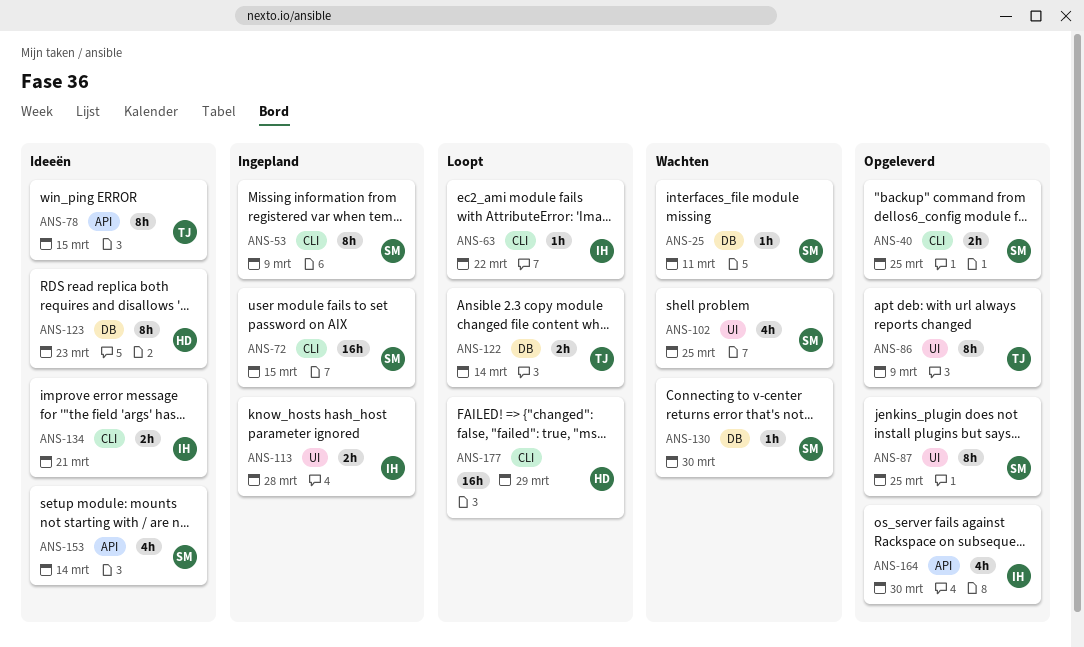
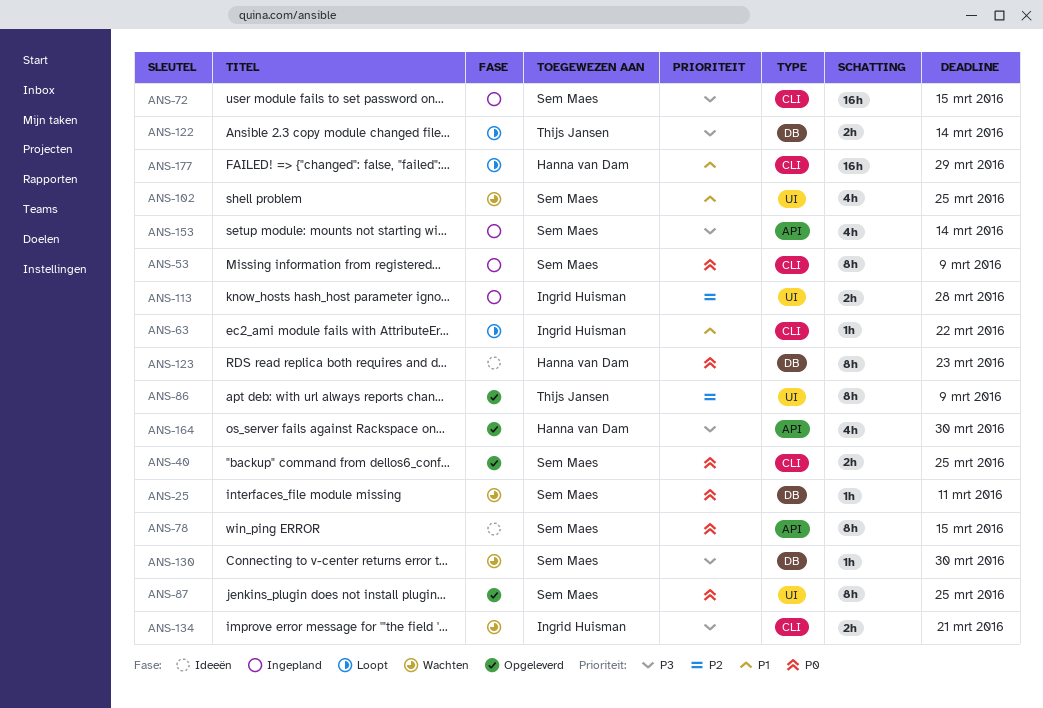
ANS-78, owner: Thijs Jansen -> Sem Maes
ANS-134, status: Ideeën -> Wachten
ANS-153, status: Ideeën -> Ingepland
ANS-164, owner: Ingrid Huisman -> Hanna van Dam

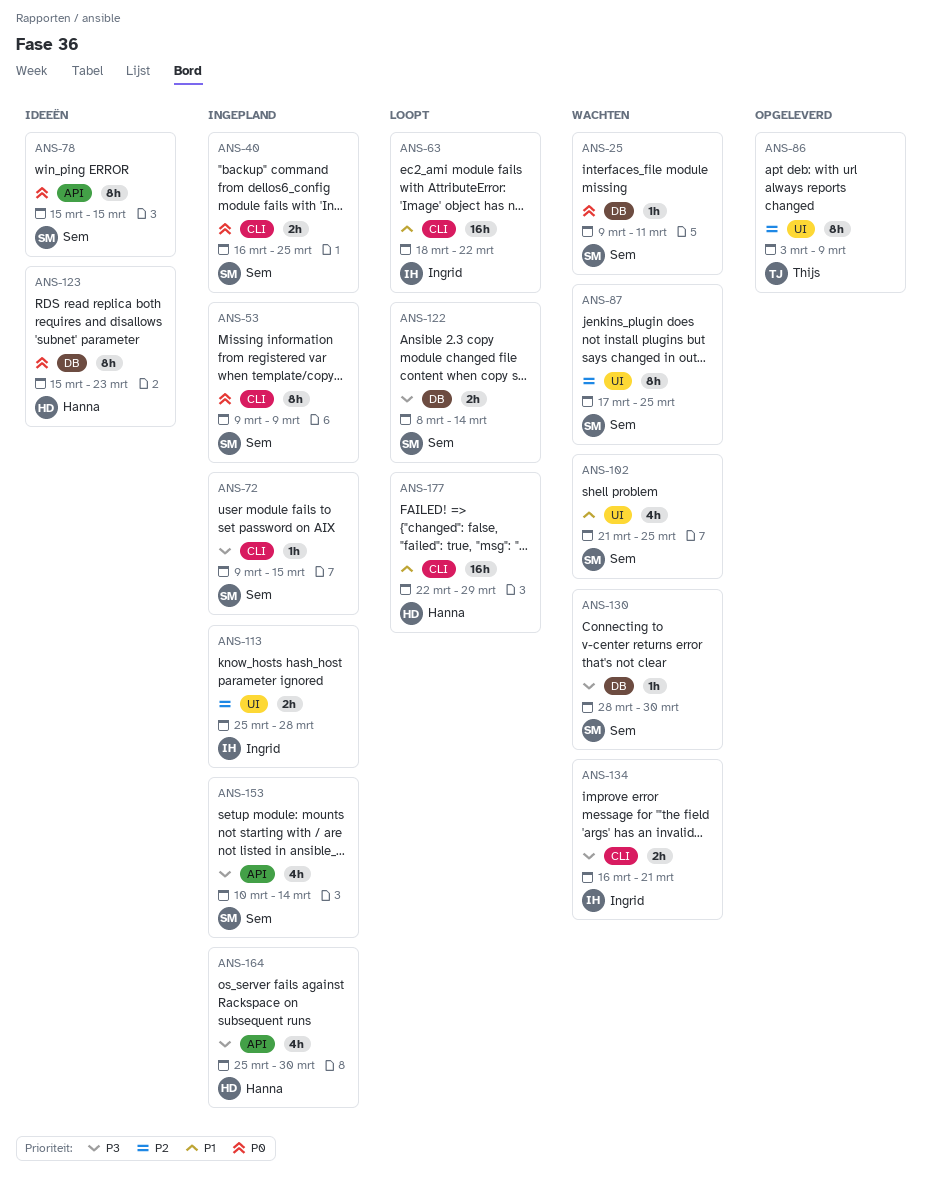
ANS-40, status: Opgeleverd -> Ingepland
ANS-63, estimate: 1h -> 16h
ANS-72, estimate: 16h -> 1h
ANS-87, status: Opgeleverd -> Wachten
ANS-87, priority: P0 -> P2
ANS-122, owner: Thijs Jansen -> Sem Maes
ANS-164, status: Opgeleverd -> Ingepland

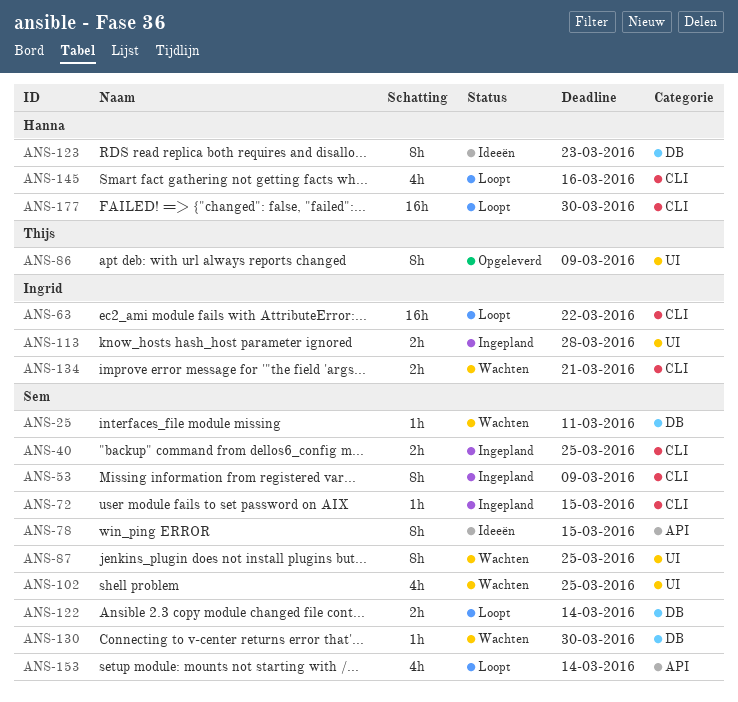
ANS-145: none -> present
ANS-153, status: Ingepland -> Loopt
ANS-164: present -> none
ANS-177, due: Mar 29 -> Mar 30

